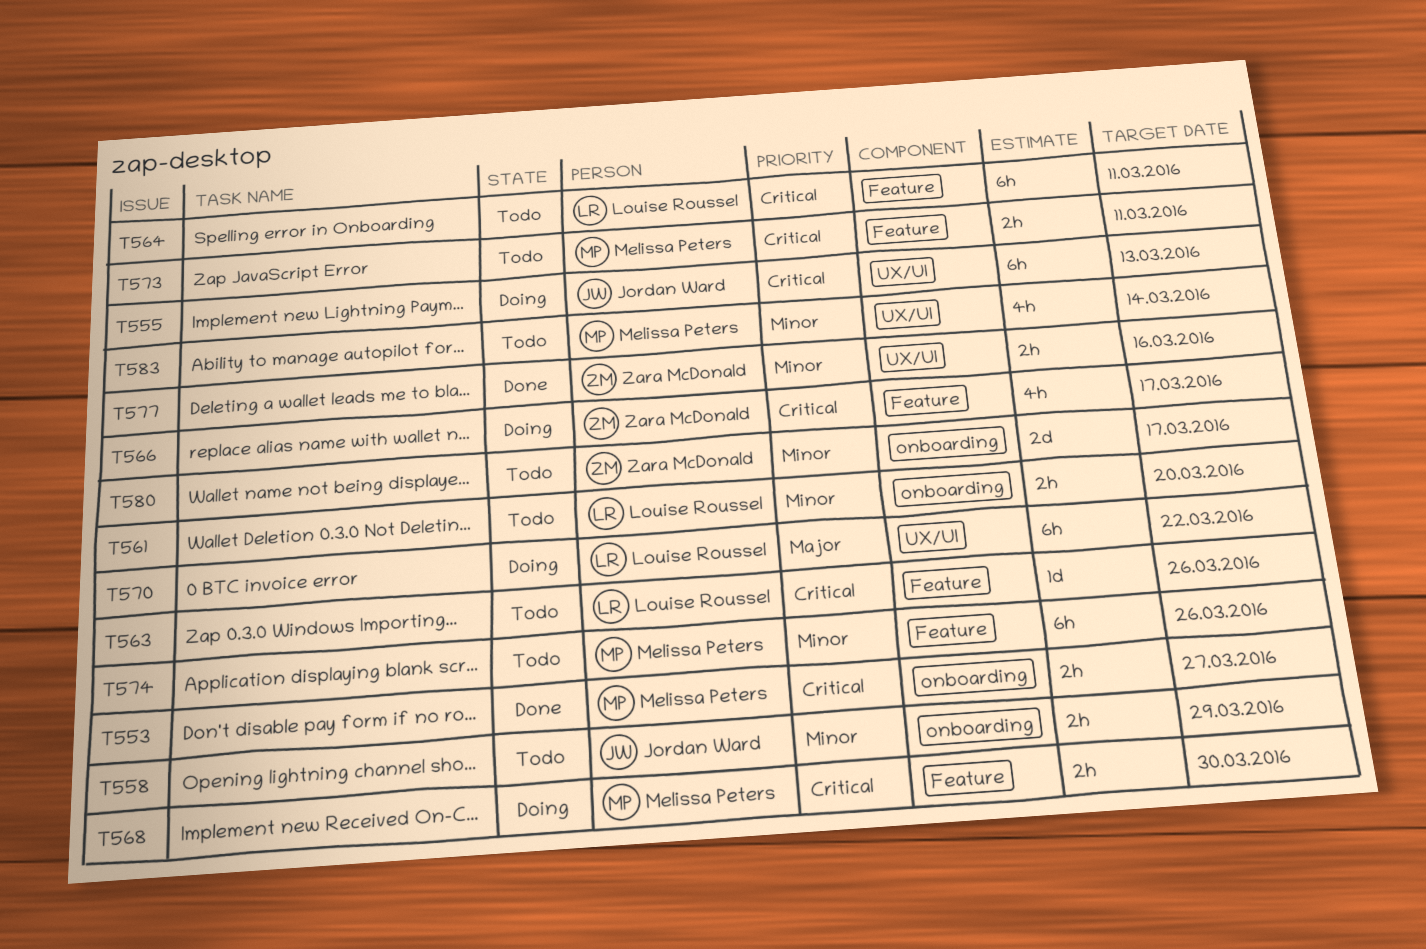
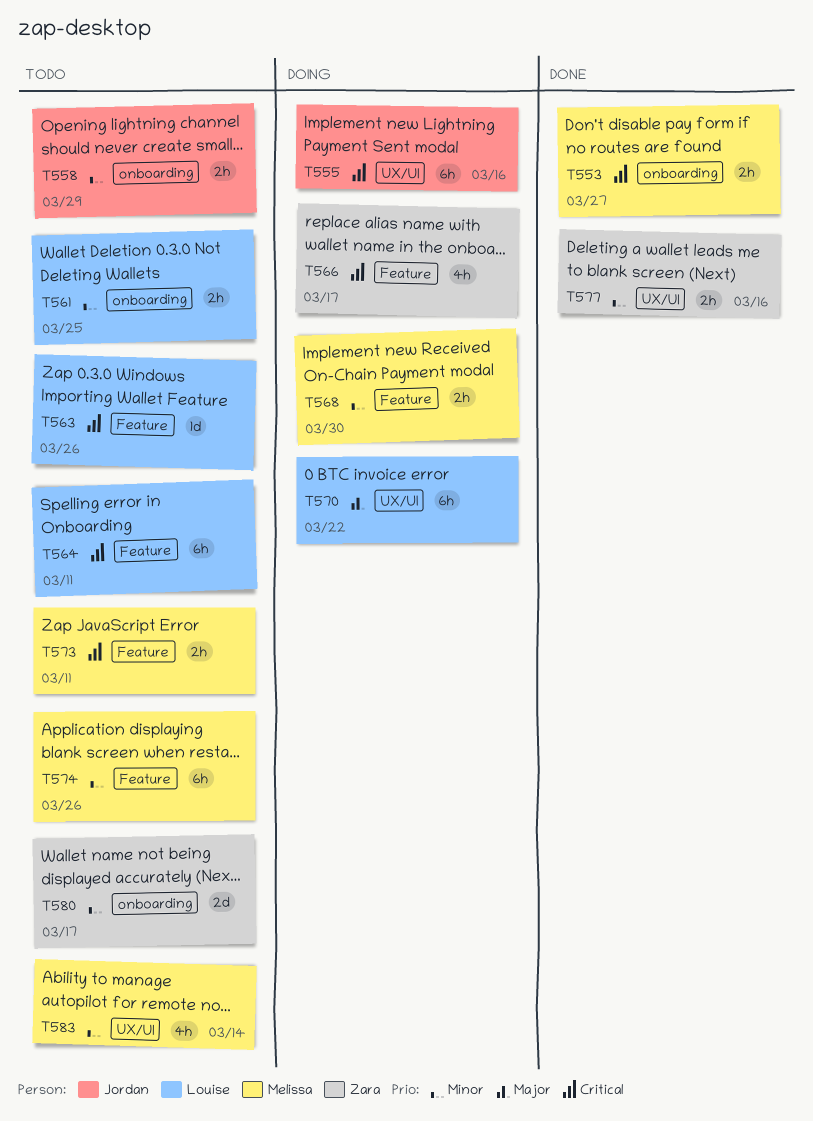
T555, due: Mar 13 -> Mar 16
T561, due: Mar 20 -> Mar 25
T568, priority: Critical -> Minor

